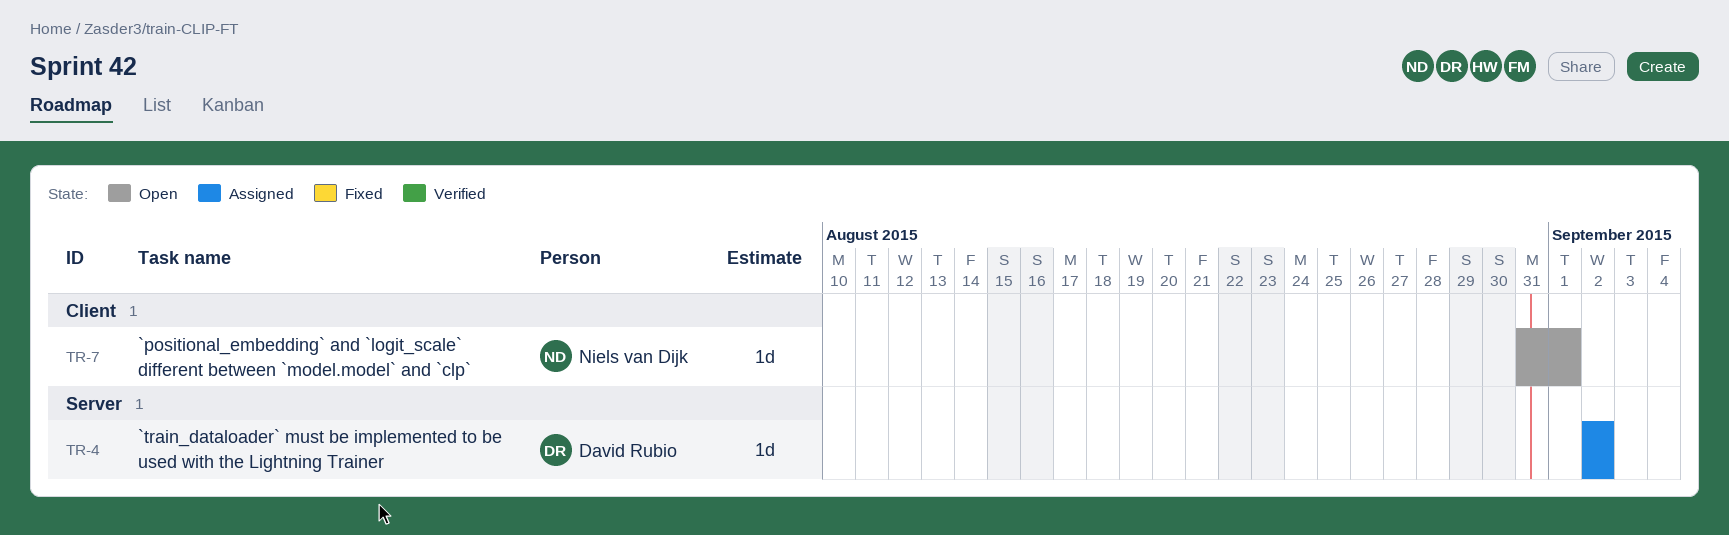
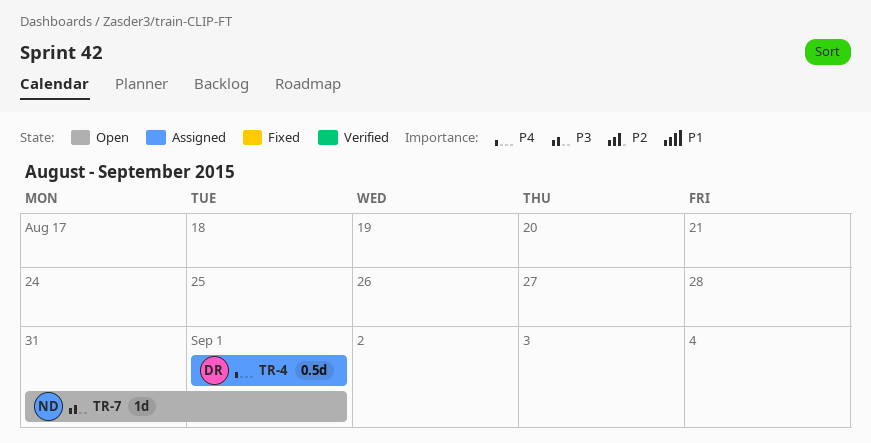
TR-4, estimate: 1d -> 0.5d
TR-4, start: Sep 2 -> Sep 1
TR-4, due: Sep 2 -> Sep 1

